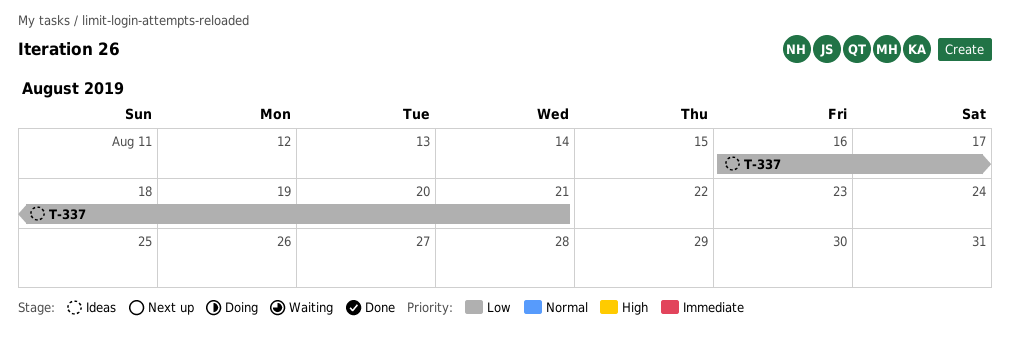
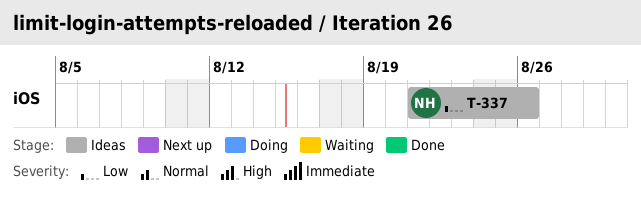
T-337, start: Aug 16 -> Aug 21
T-337, due: Aug 21 -> Aug 26

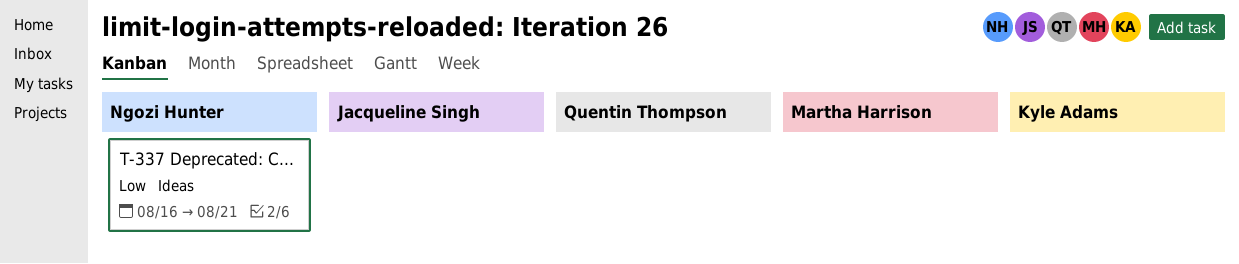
T-337, start: Aug 21 -> Aug 16
T-337, due: Aug 26 -> Aug 21

